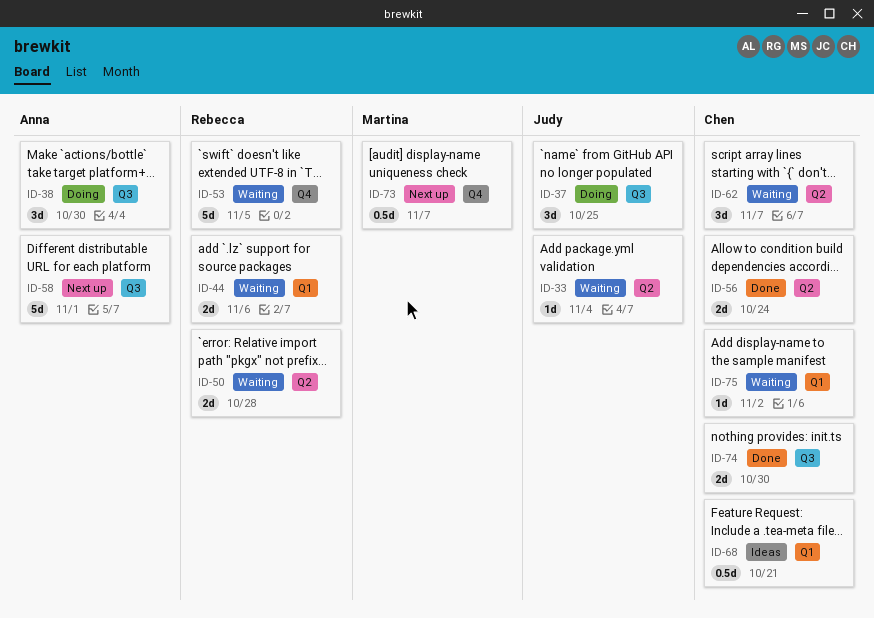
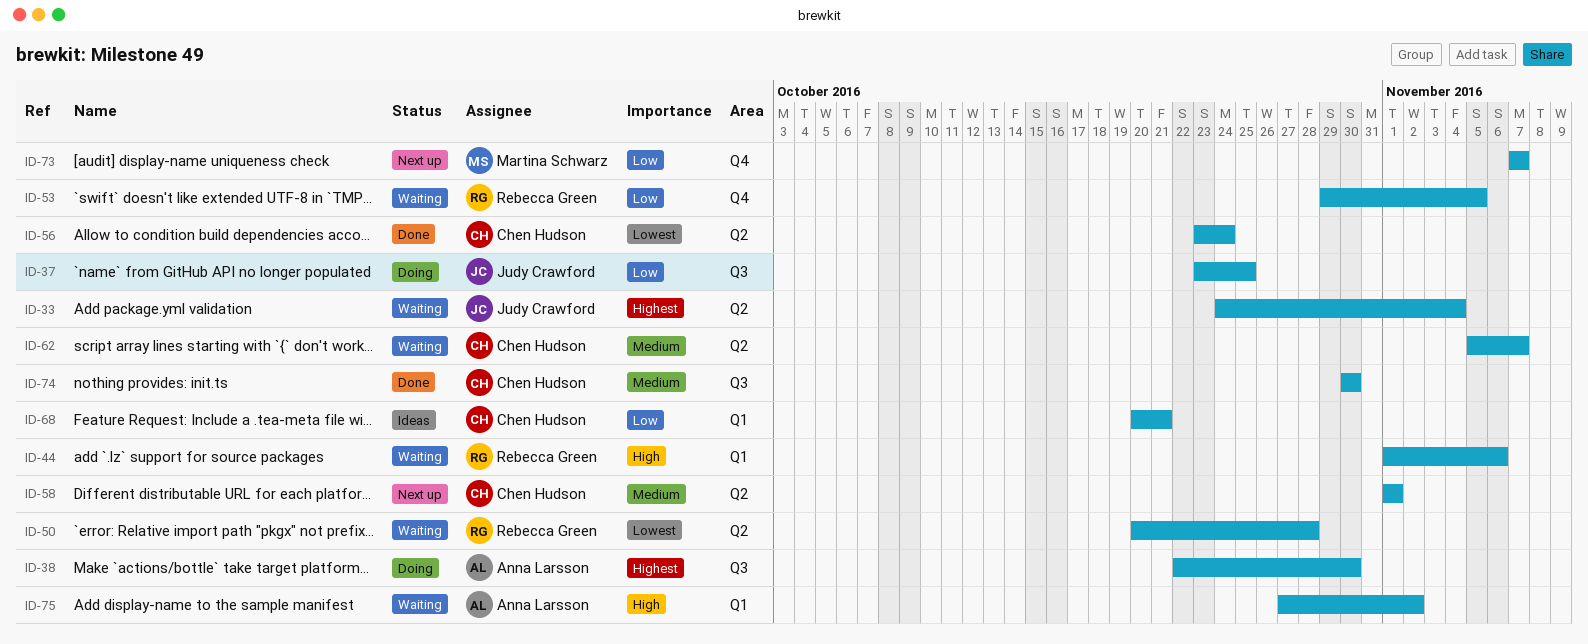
ID-58, owner: Anna Larsson -> Chen Hudson
ID-58, label: Q3 -> Q2
ID-75, owner: Chen Hudson -> Anna Larsson

